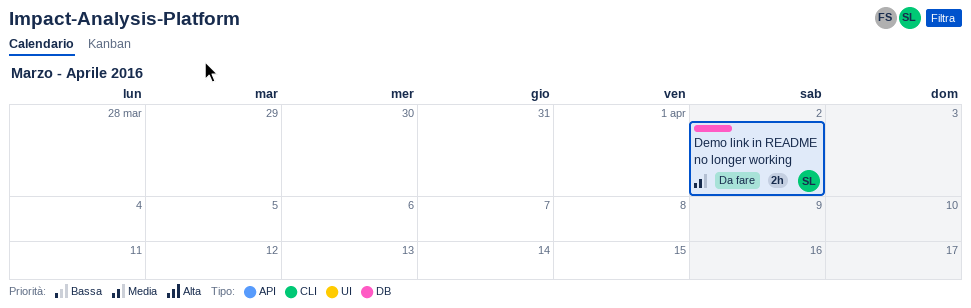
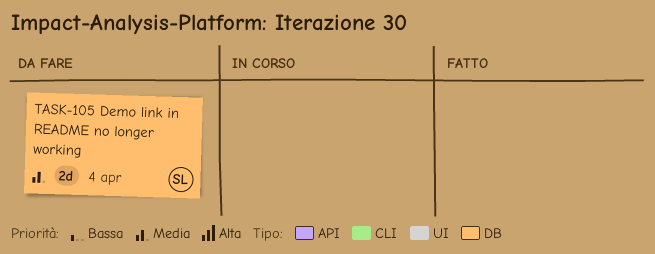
Demo link in README no longer working, estimate: 2h -> 2d
Demo link in README no longer working, due: Apr 2 -> Apr 4

